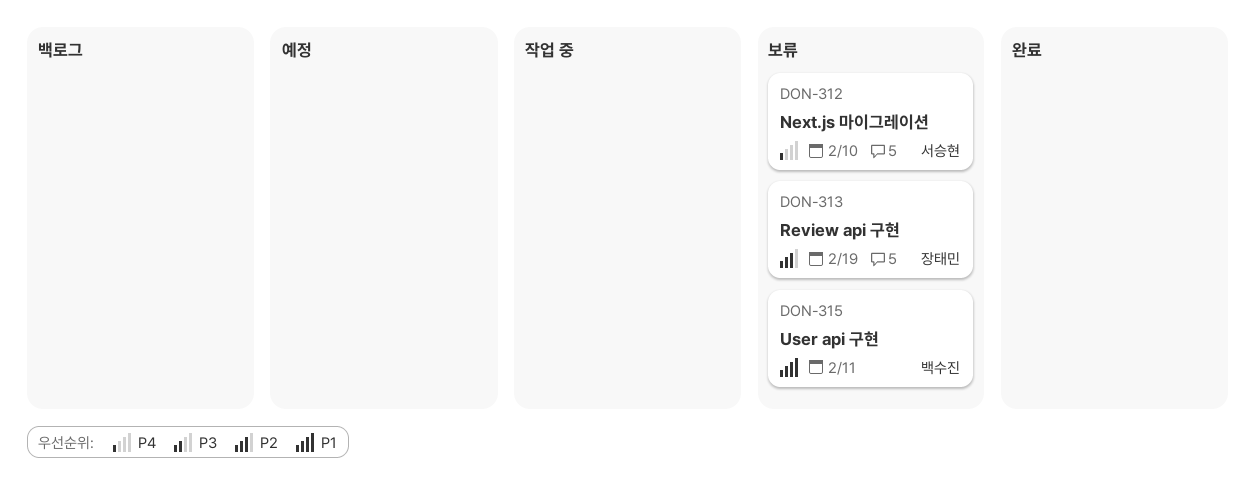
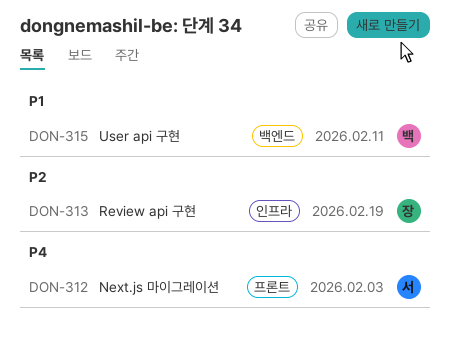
DON-312, due: Feb 10 -> Feb 3

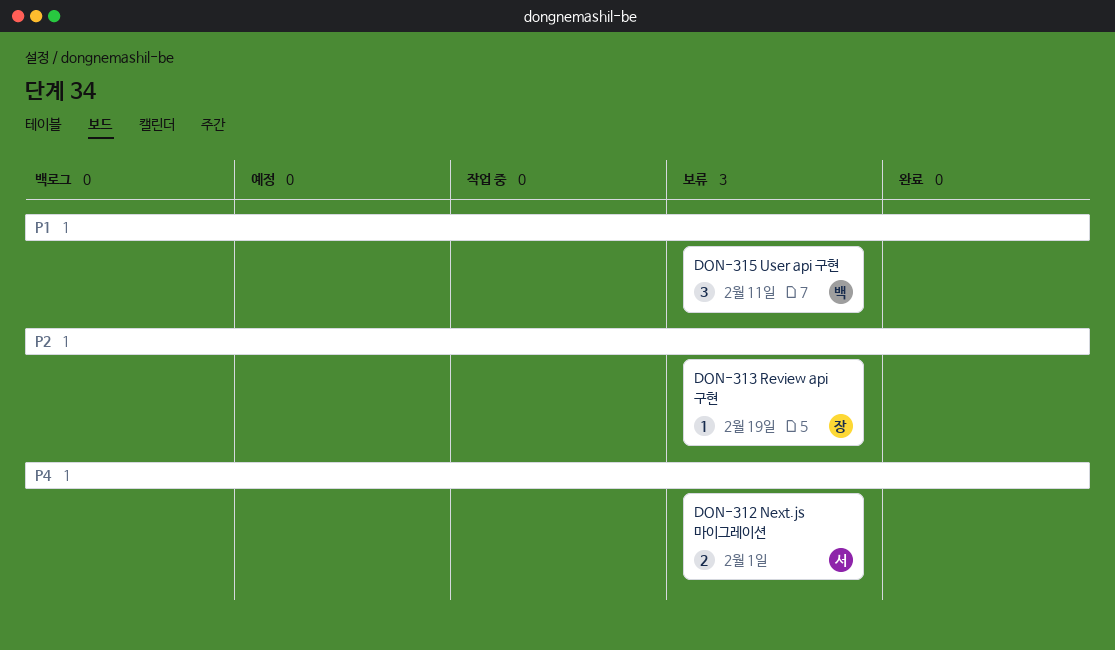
DON-312, due: Feb 3 -> Feb 1

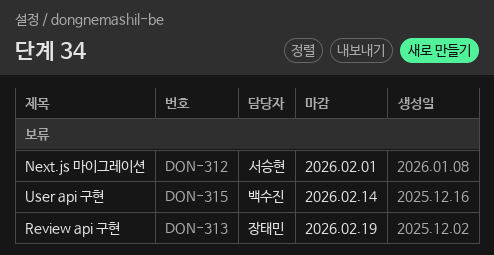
DON-315, due: Feb 11 -> Feb 14

